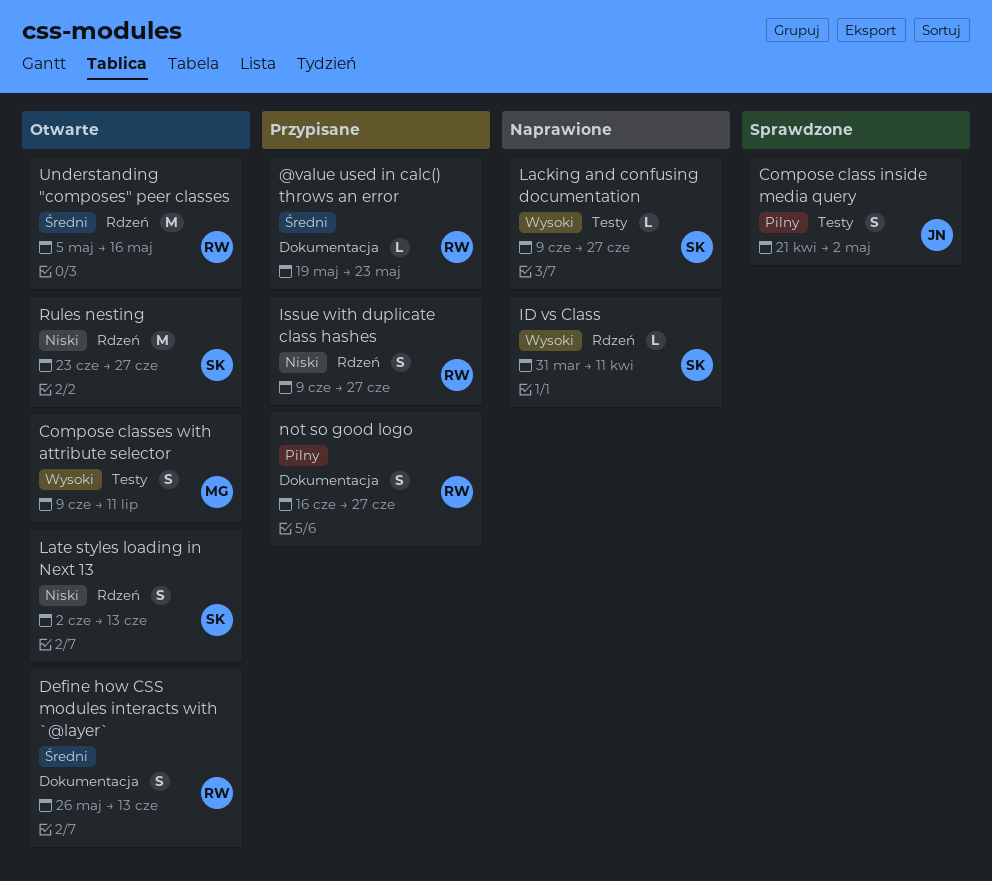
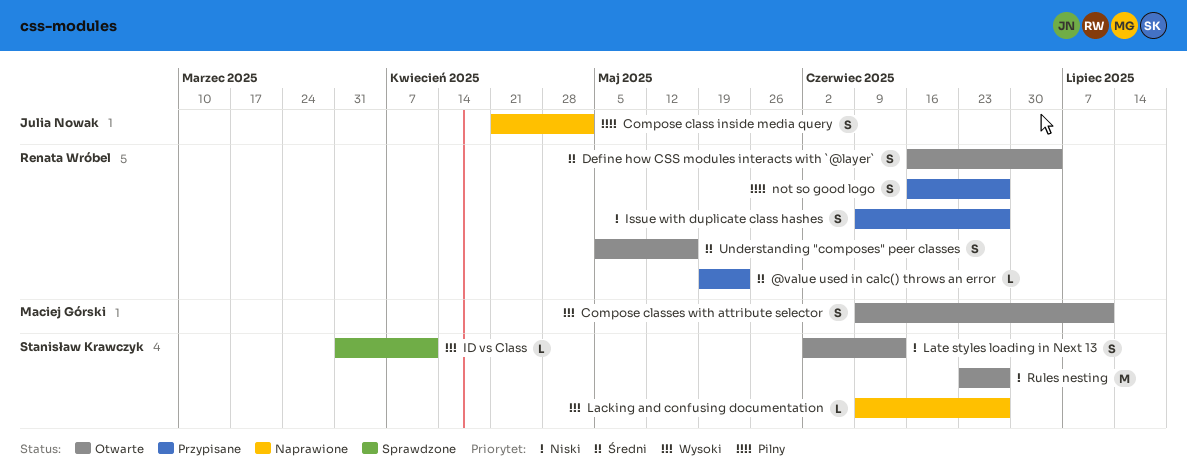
Compose class inside media query, status: Sprawdzone -> Naprawione
Define how CSS modules interacts with `@layer`, start: May 26 -> Jun 16
Define how CSS modules interacts with `@layer`, due: Jun 13 -> Jul 4
ID vs Class, status: Naprawione -> Sprawdzone
Understanding "composes" peer classes, estimate: M -> S

